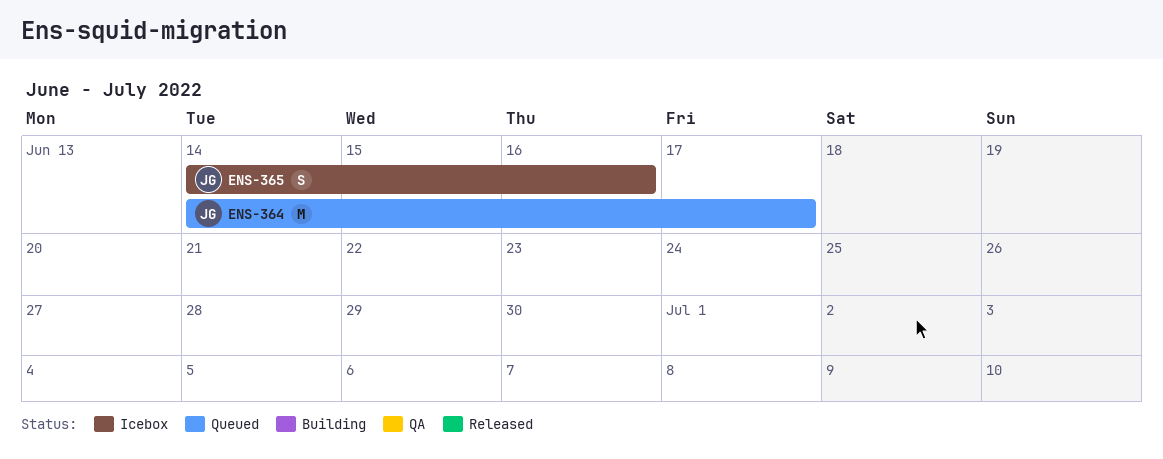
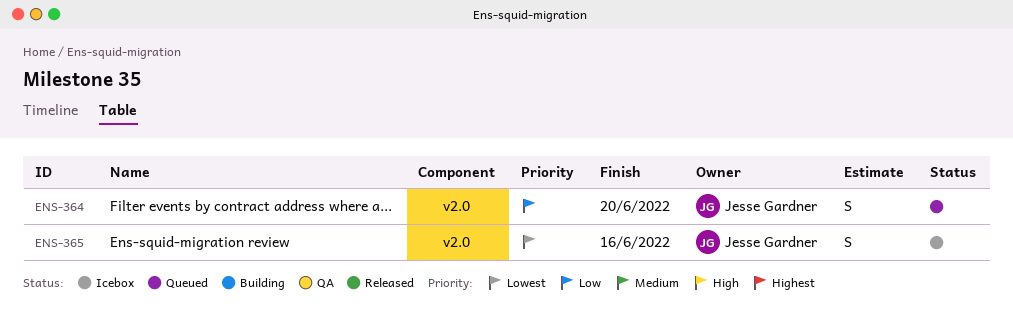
ENS-364, estimate: M -> S
ENS-364, due: Jun 17 -> Jun 20

